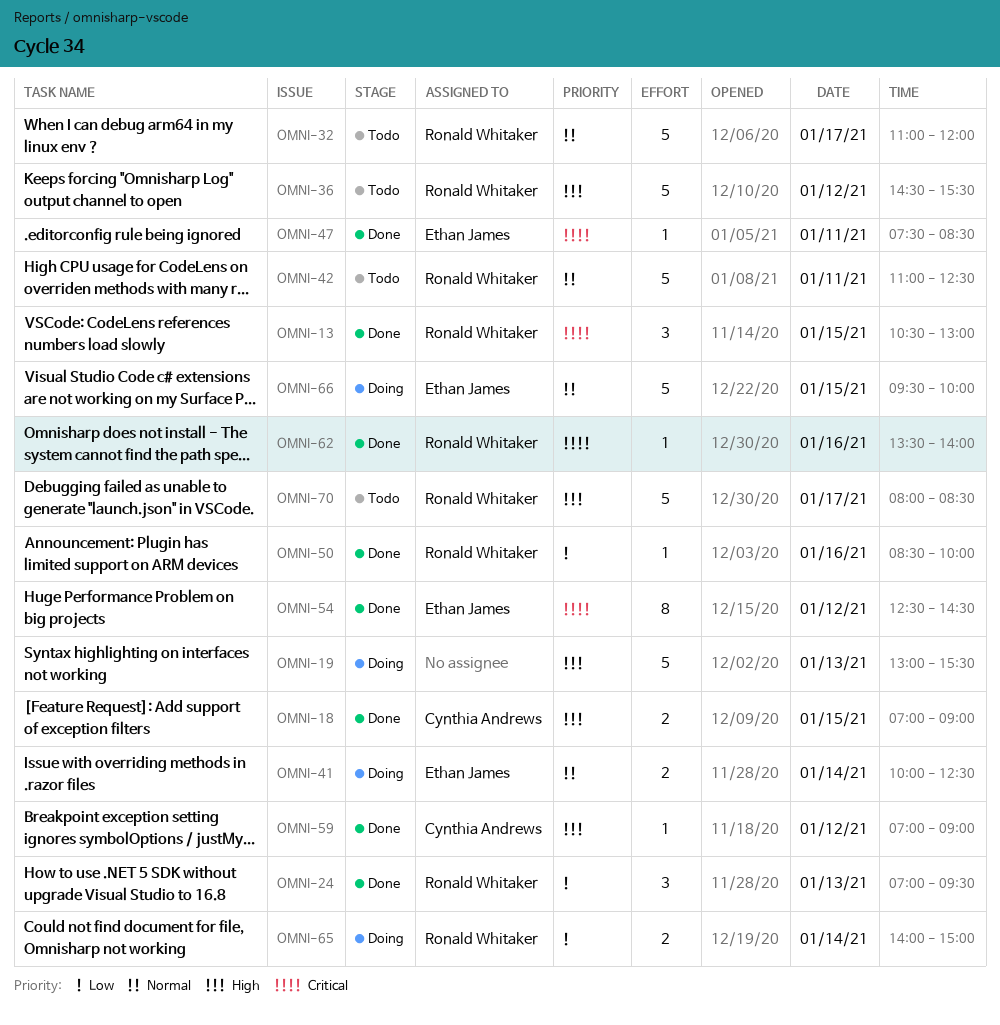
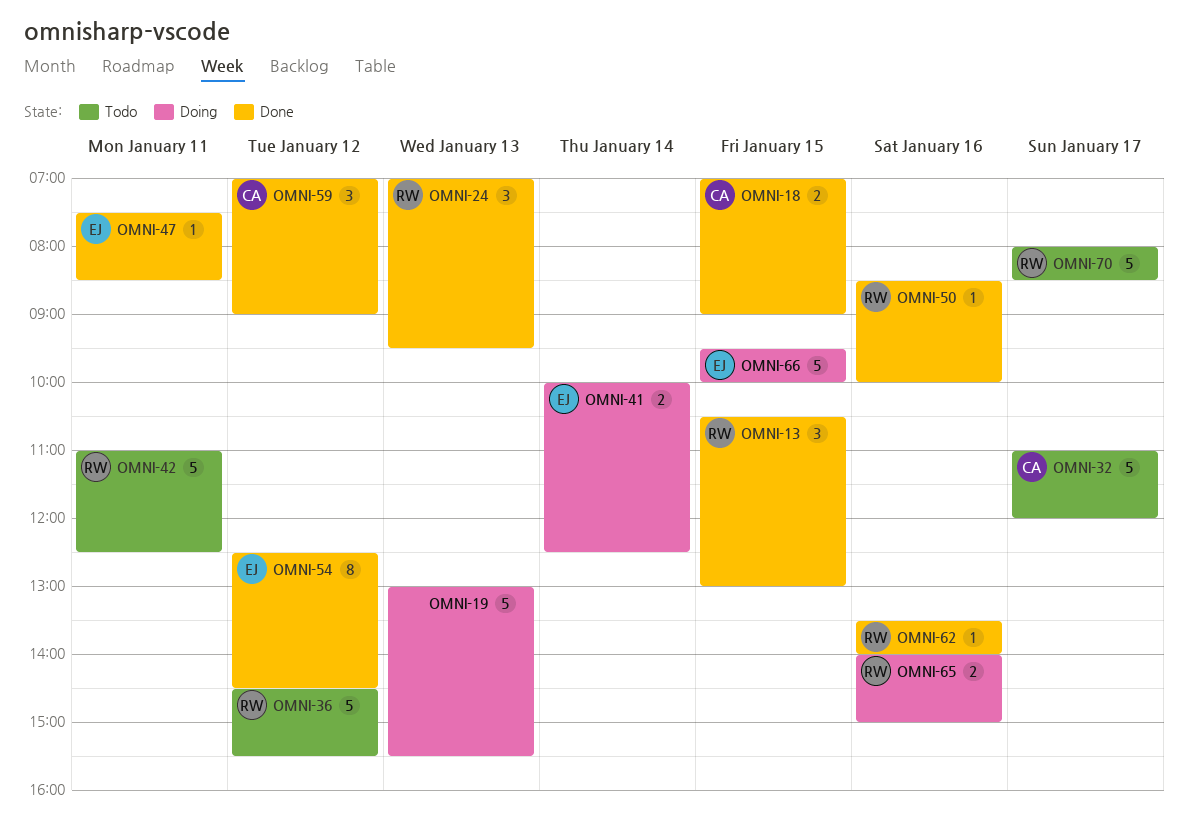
OMNI-32, owner: Ronald Whitaker -> Cynthia Andrews
OMNI-59, estimate: 1 -> 3
OMNI-65, day: Jan 14 -> Jan 16

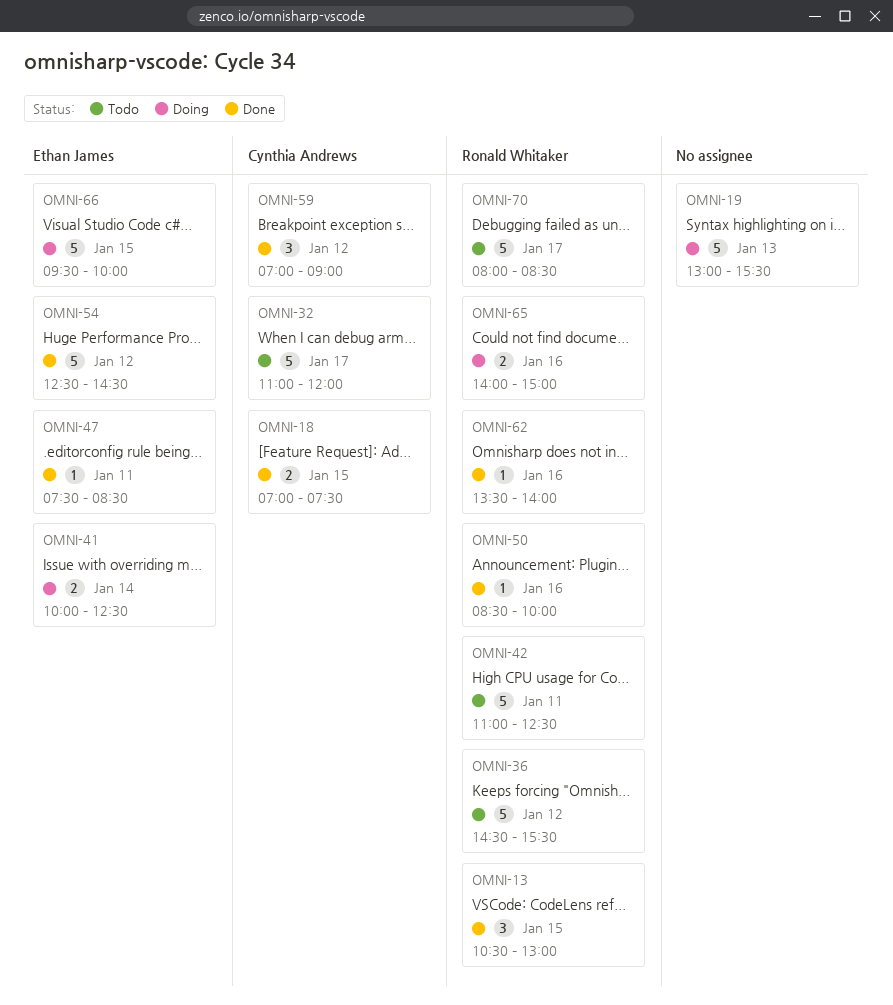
OMNI-18, ends: 09:00 -> 07:30
OMNI-24: present -> none
OMNI-54, estimate: 8 -> 5

